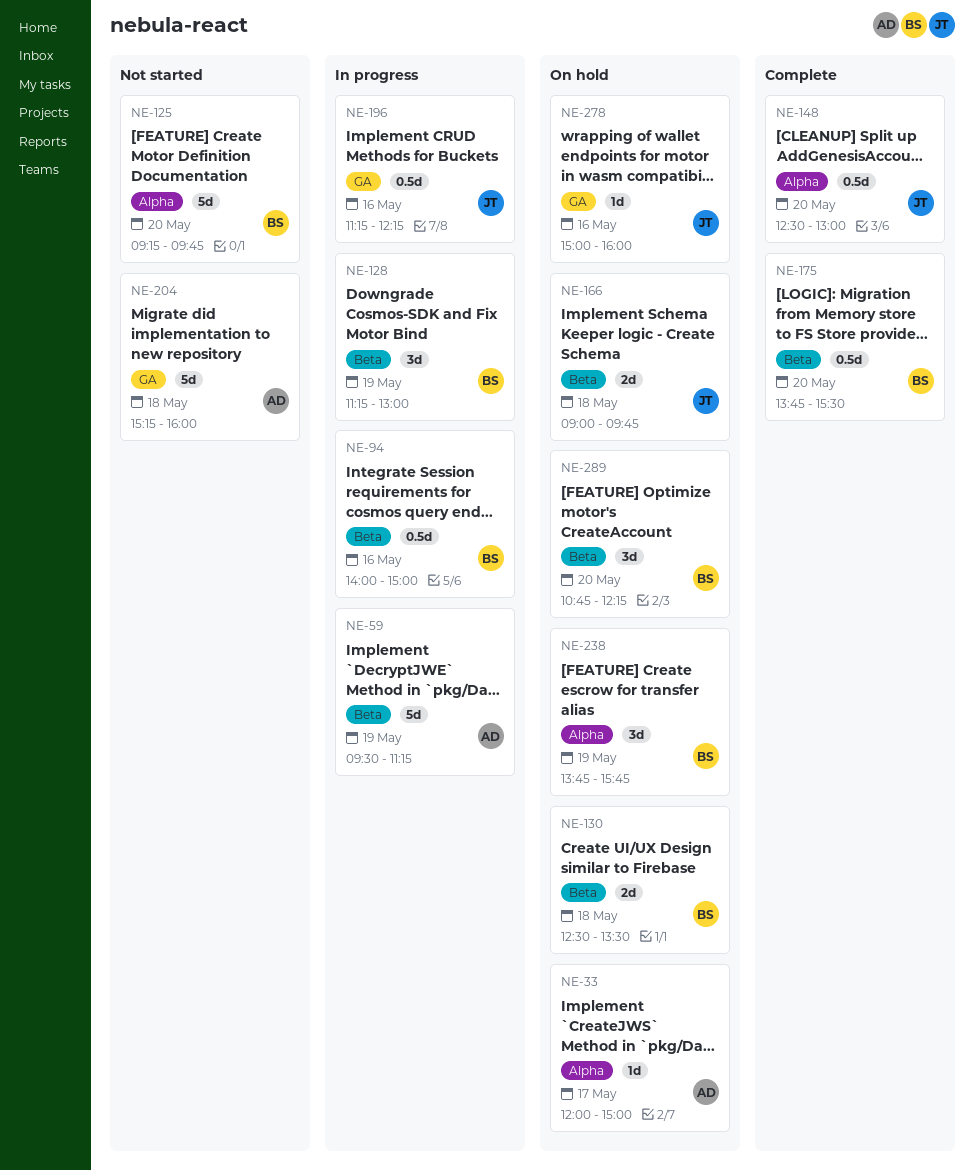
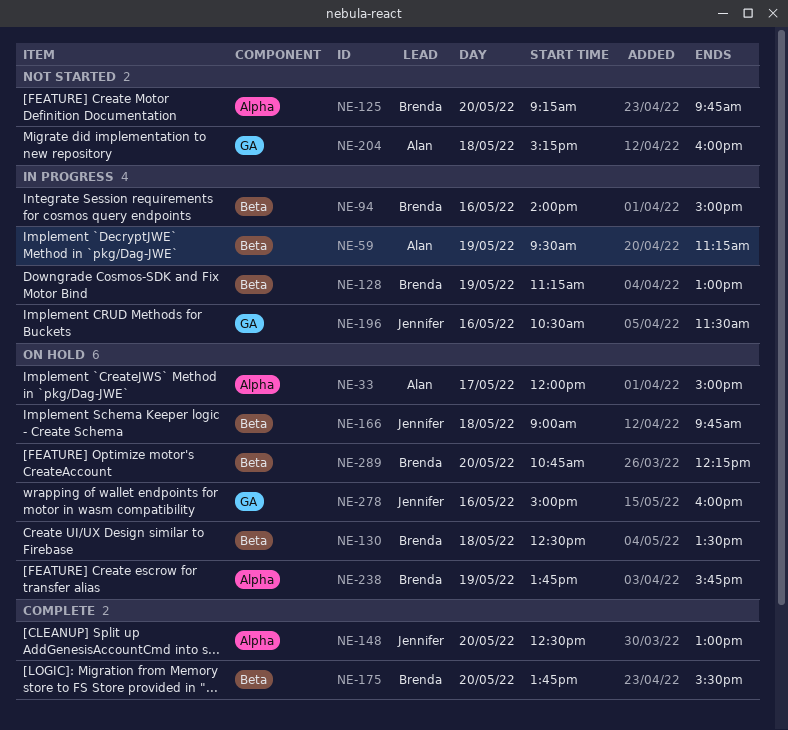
NE-196, begins: 11:15 -> 10:30
NE-196, ends: 12:15 -> 11:30

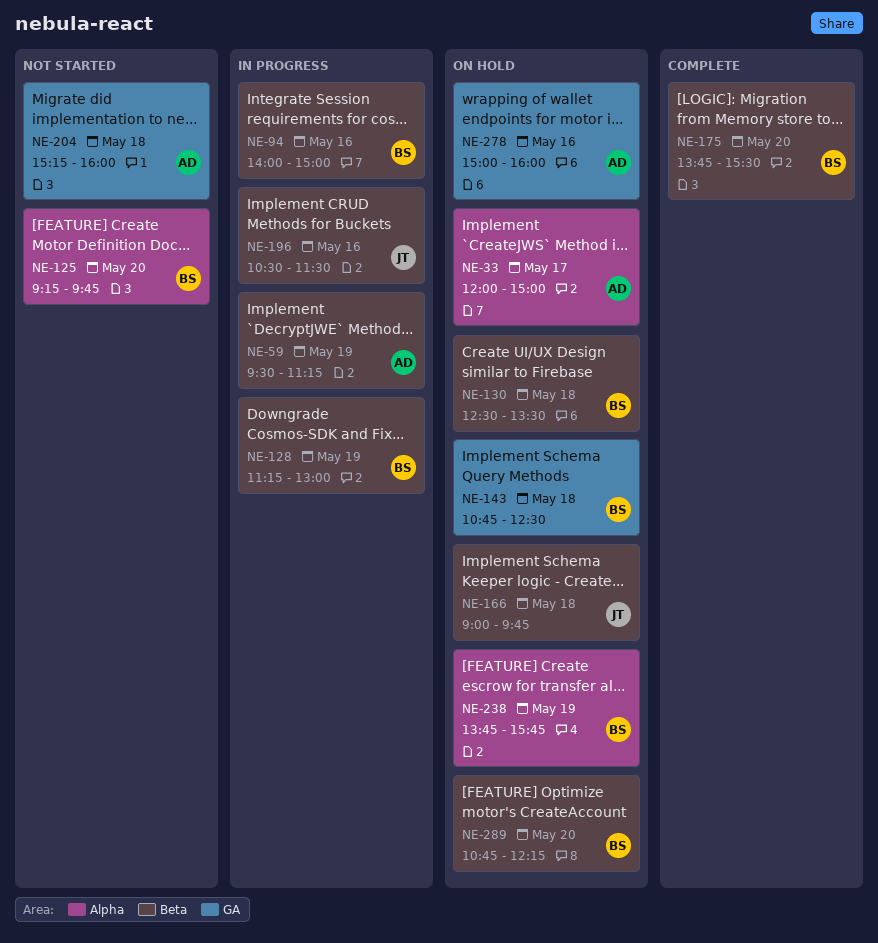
NE-143: none -> present
NE-148: present -> none
NE-196, label: GA -> Beta
NE-278, owner: Jennifer -> Alan

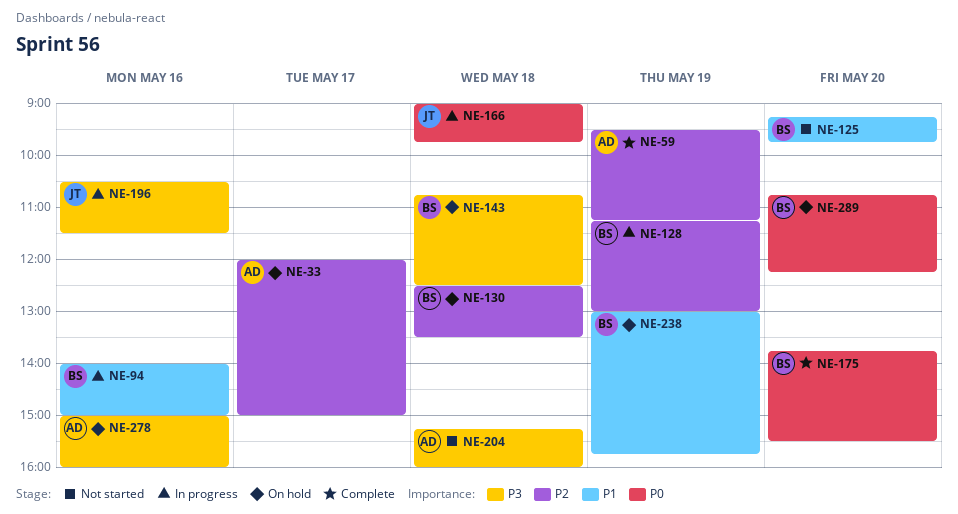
NE-59, status: In progress -> Complete
NE-166, status: On hold -> In progress
NE-238, begins: 13:45 -> 13:00

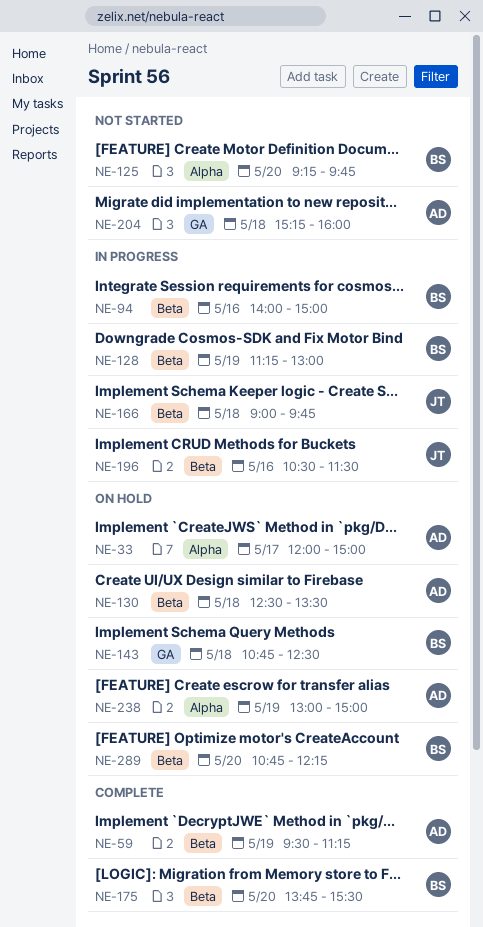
NE-130, owner: BS -> AD
NE-238, owner: BS -> AD
NE-238, ends: 15:45 -> 15:00
NE-278: present -> none

